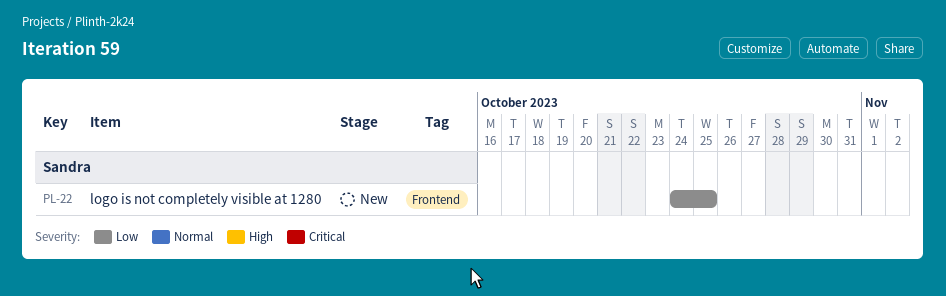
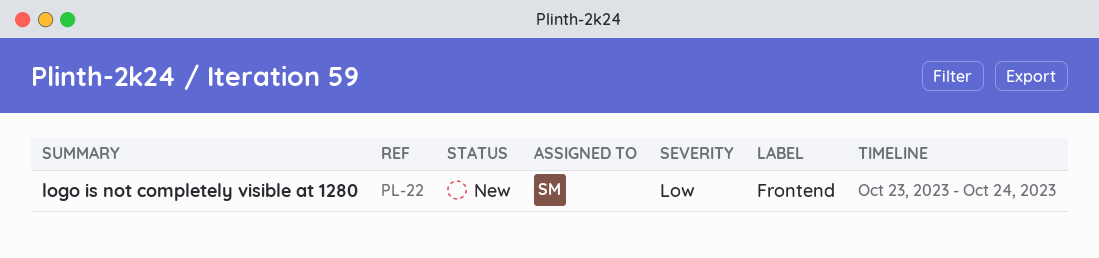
PL-22, start: Oct 24 -> Oct 23
PL-22, due: Oct 25 -> Oct 24

